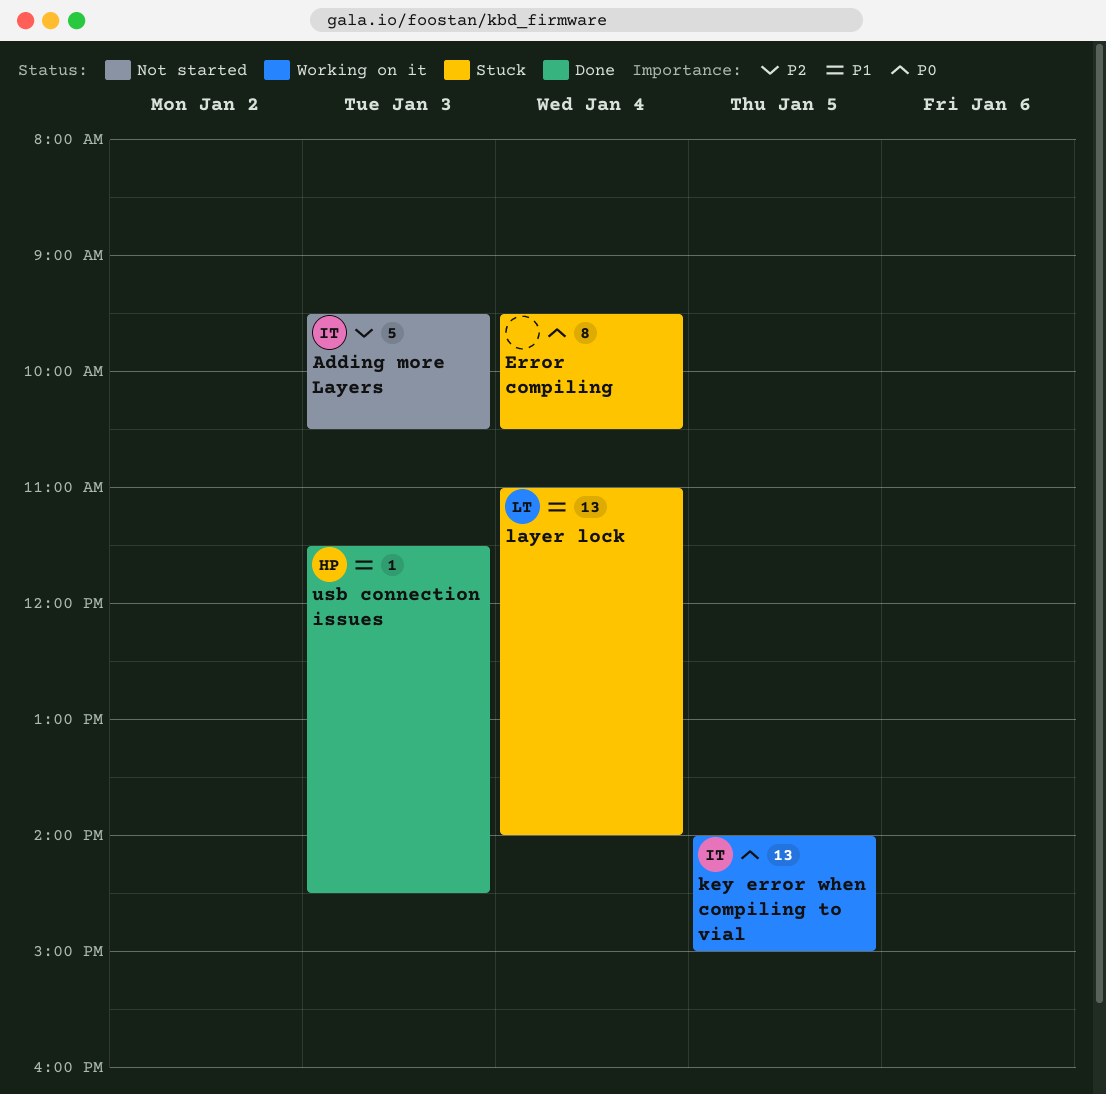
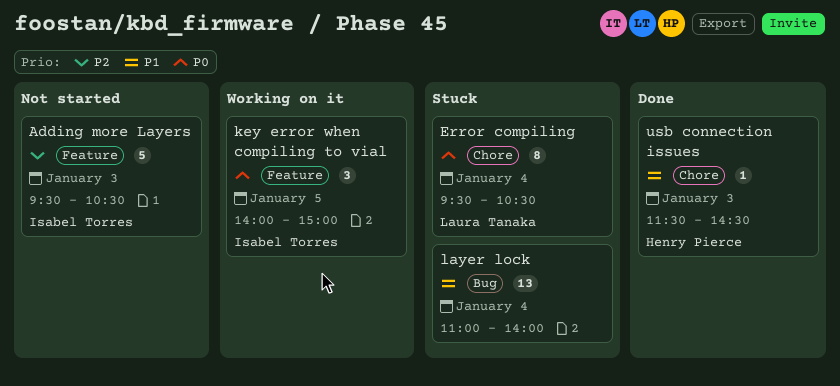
Error compiling, owner: none -> Laura Tanaka
key error when compiling to vial, estimate: 13 -> 3
layer lock, owner: Laura Tanaka -> none

